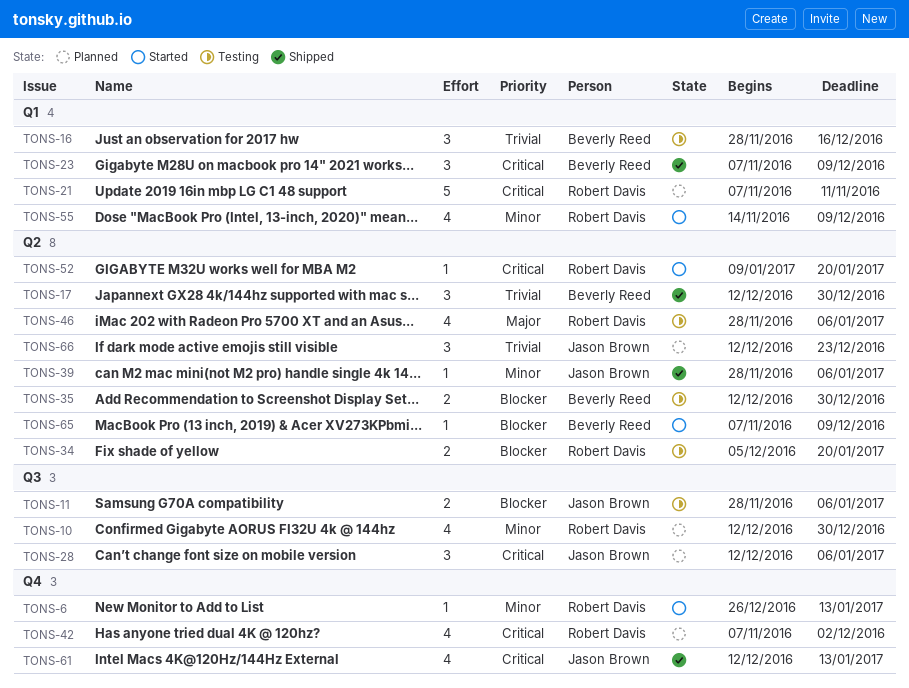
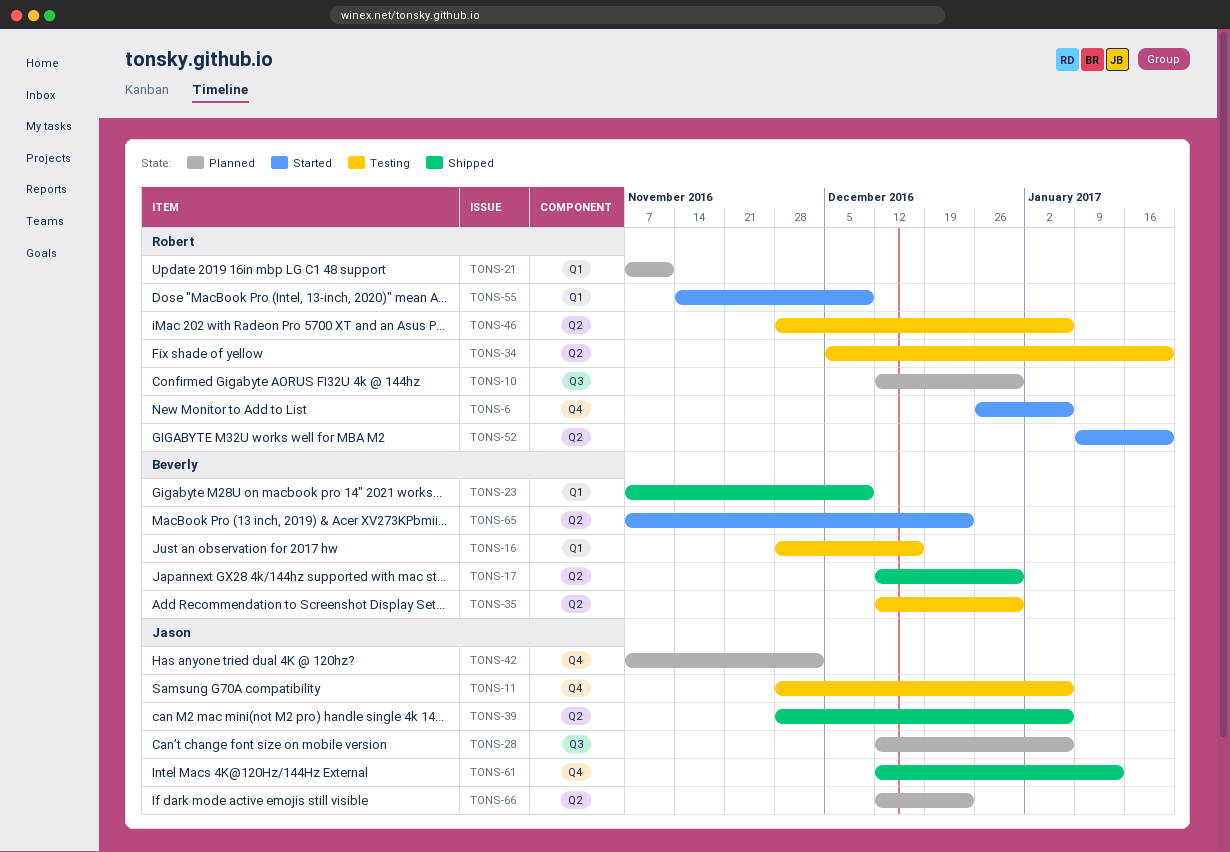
TONS-6, due: Jan 13 -> Jan 6
TONS-11, label: Q3 -> Q4
TONS-42, owner: Robert Davis -> Jason Brown
TONS-65, due: Dec 9 -> Dec 23

